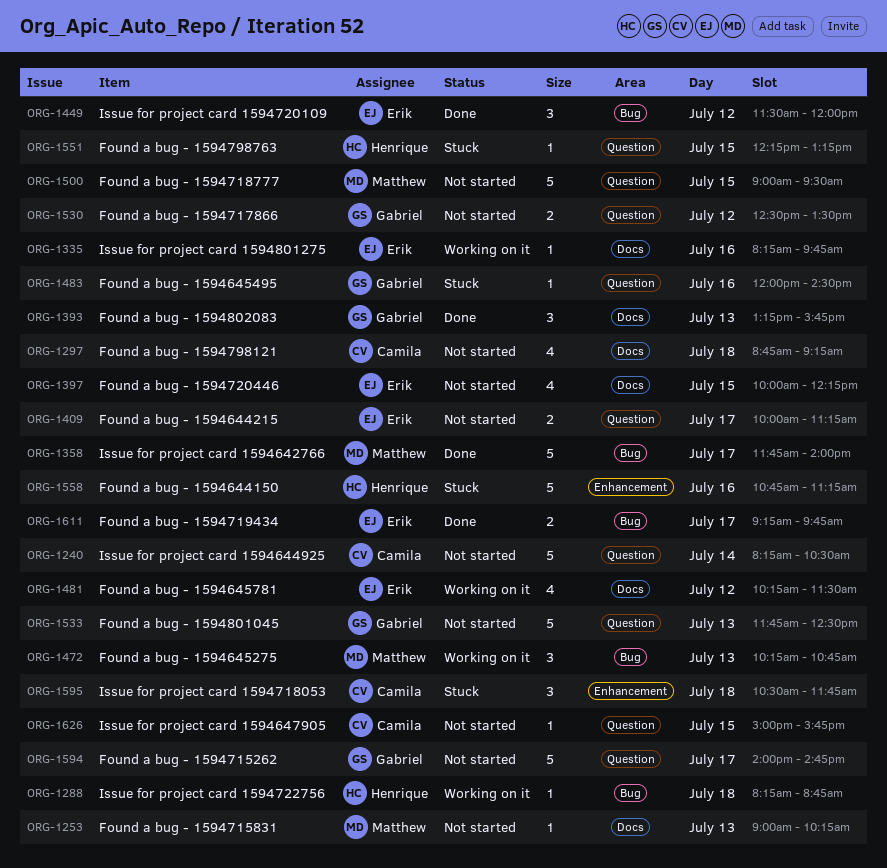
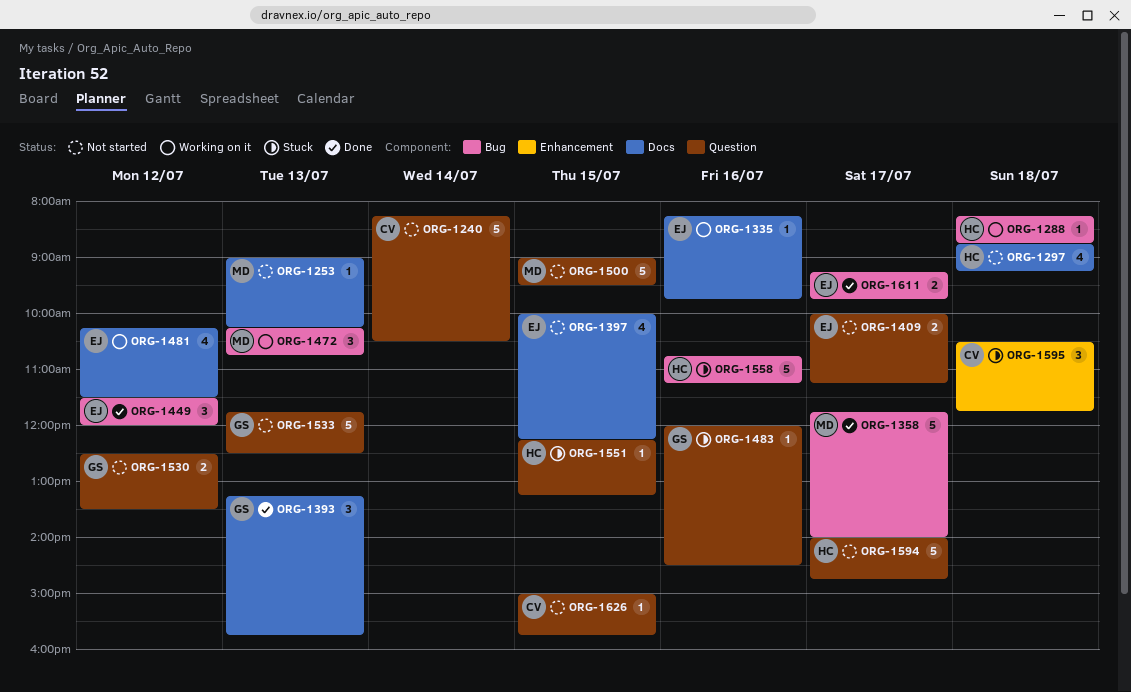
ORG-1297, owner: Camila -> Henrique
ORG-1558, label: Enhancement -> Bug
ORG-1594, owner: Gabriel -> Henrique

